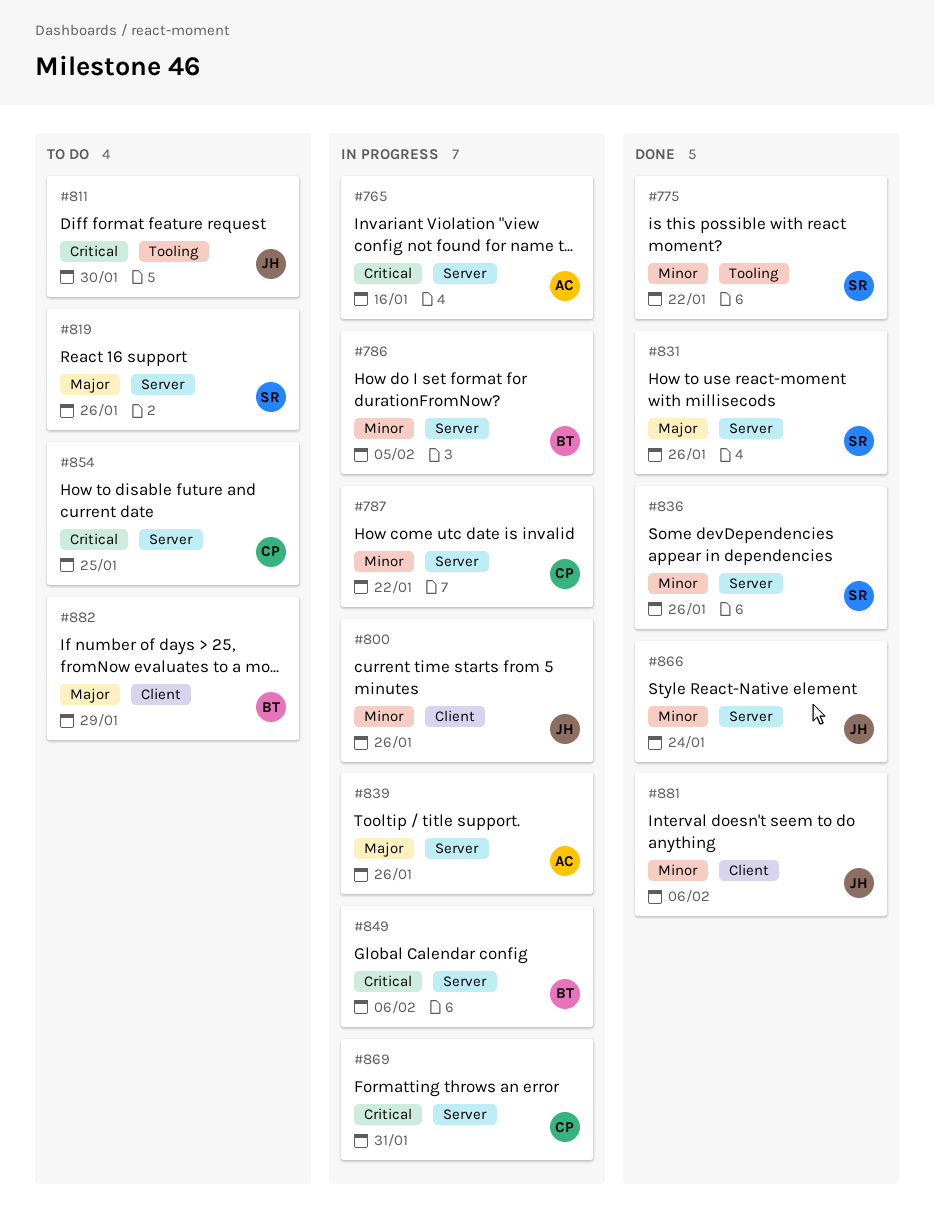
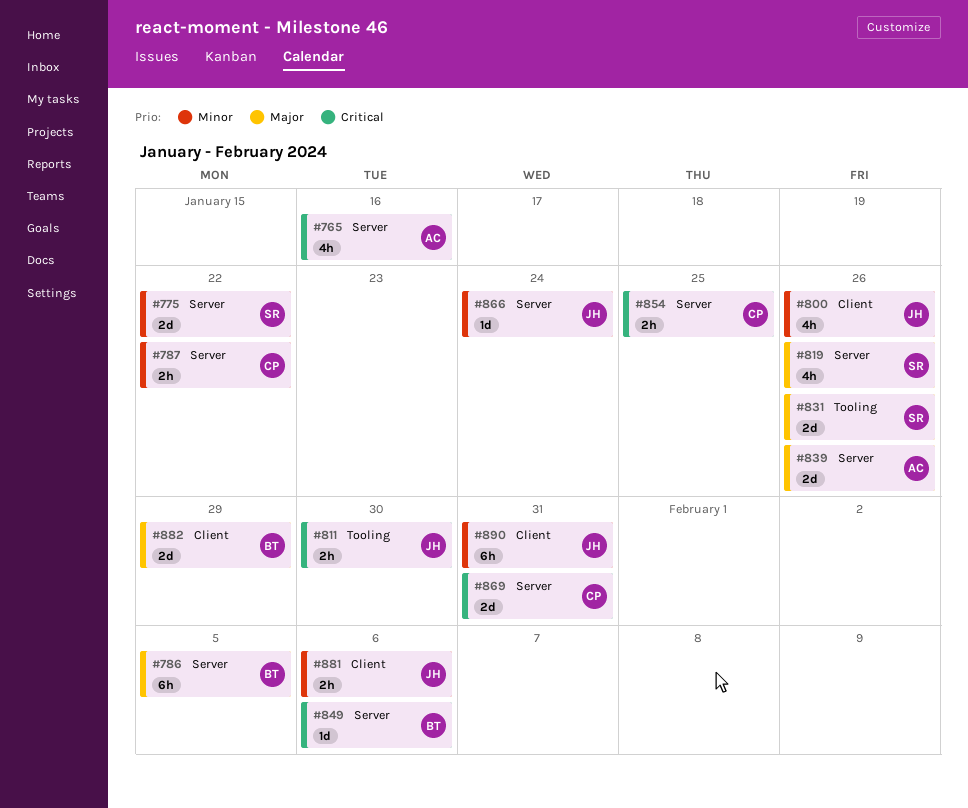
#775, label: Tooling -> Server
#786, priority: Minor -> Major
#831, label: Server -> Tooling
#836: present -> none
#890: none -> present

